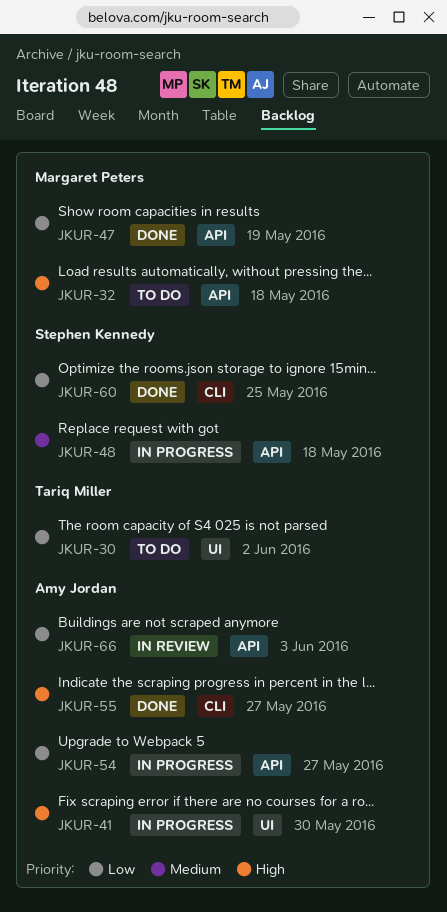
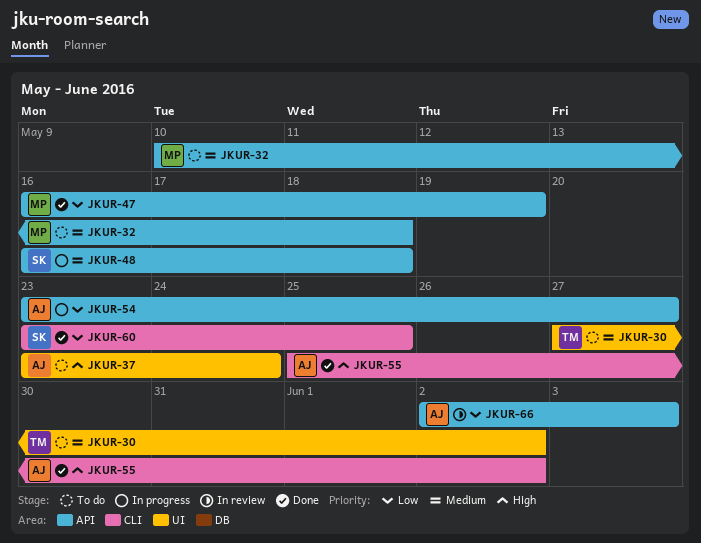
JKUR-30, priority: Low -> Medium
JKUR-32, priority: High -> Medium
JKUR-37: none -> present
JKUR-41: present -> none
JKUR-55, due: May 27 -> Jun 2

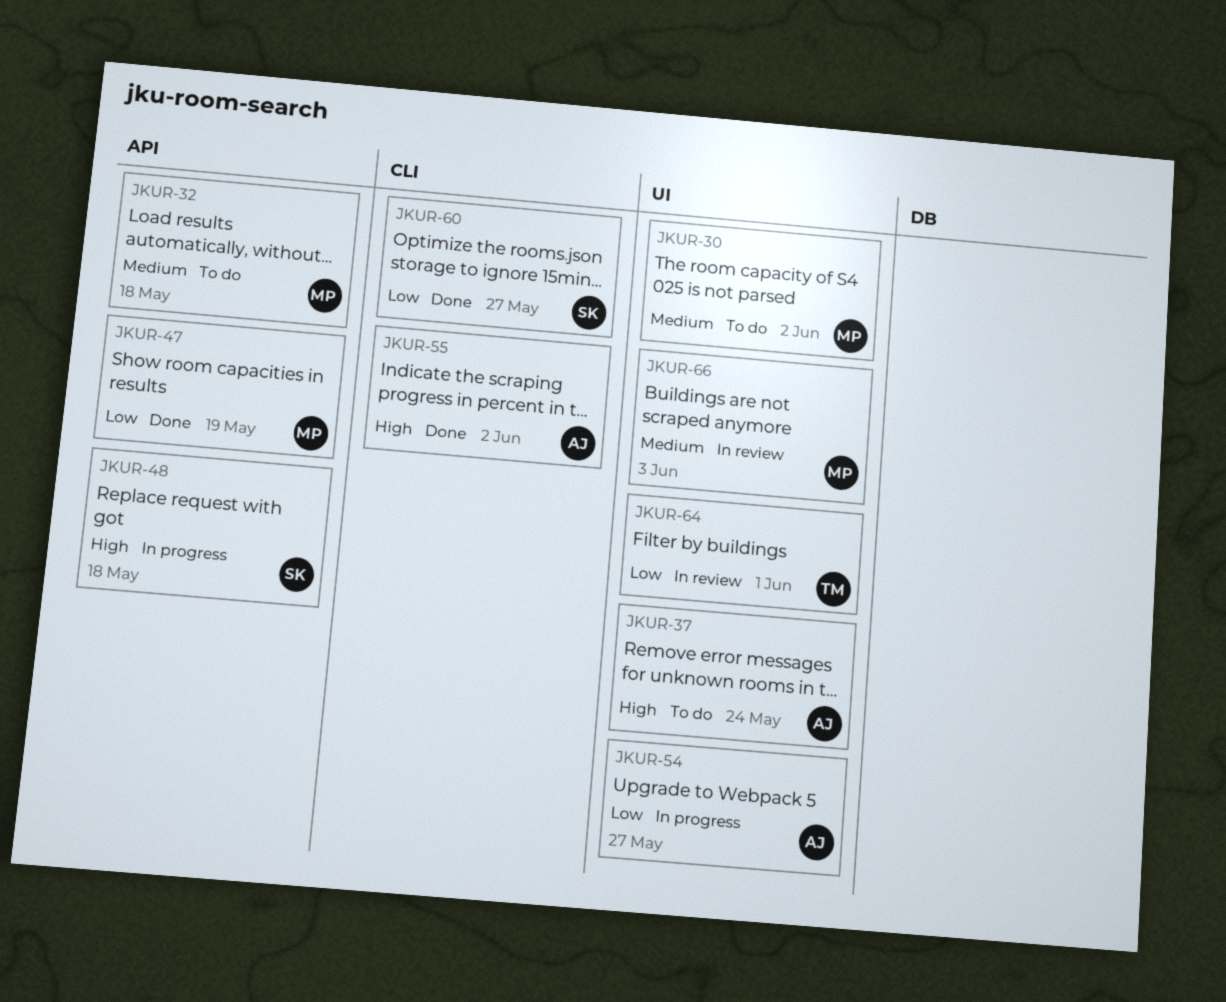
JKUR-30, owner: TM -> MP
JKUR-48, priority: Medium -> High
JKUR-54, label: API -> UI
JKUR-60, due: May 25 -> May 27
JKUR-64: none -> present
JKUR-66, owner: AJ -> MP
JKUR-66, priority: Low -> Medium
JKUR-66, label: API -> UI

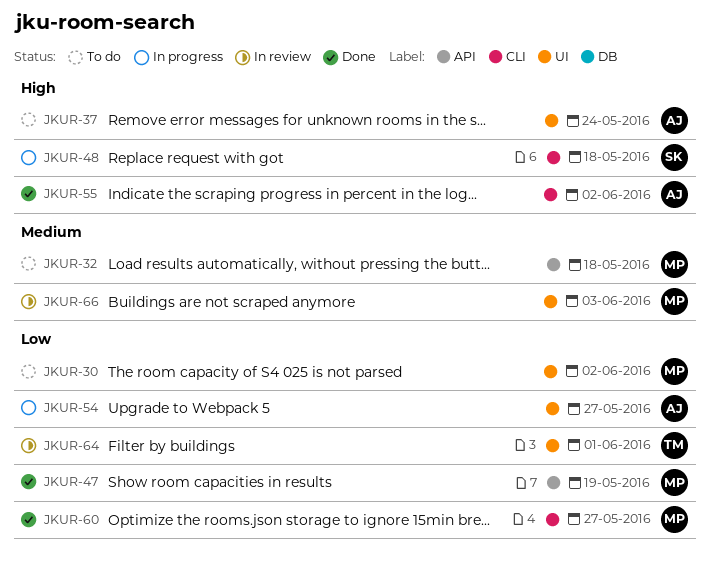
JKUR-30, priority: Medium -> Low
JKUR-48, label: API -> CLI
JKUR-60, owner: SK -> MP

